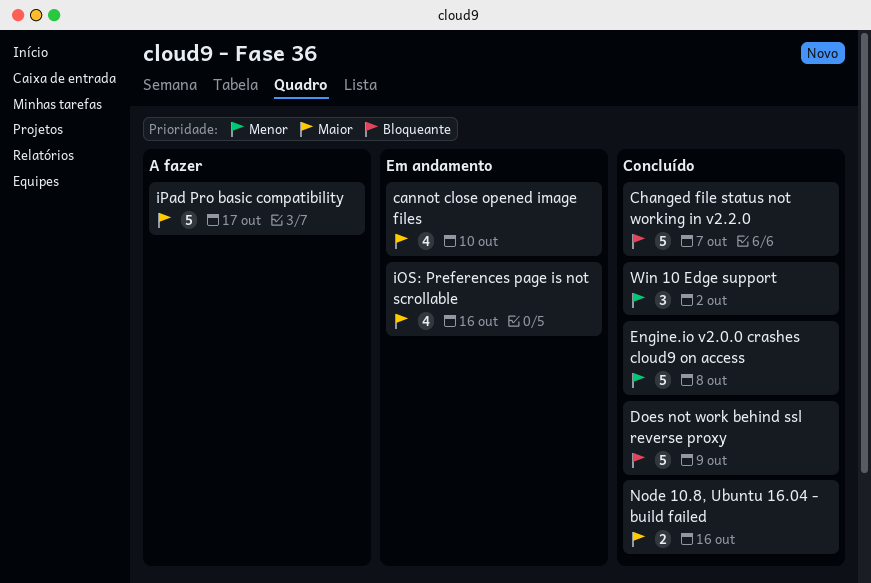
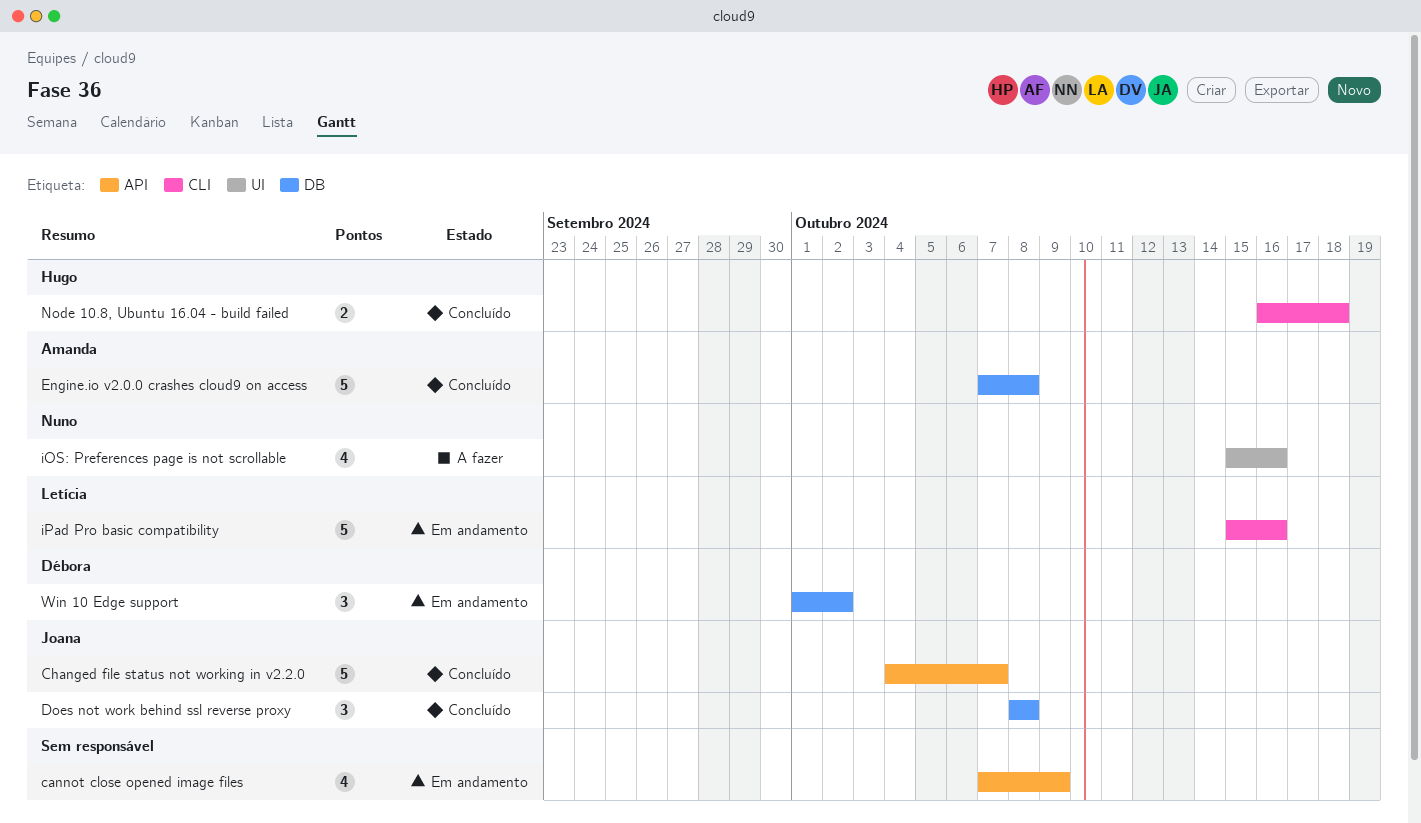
cannot close opened image files, due: Oct 10 -> Oct 9
Does not work behind ssl reverse proxy, estimate: 5 -> 3
Does not work behind ssl reverse proxy, due: Oct 9 -> Oct 8
iOS: Preferences page is not scrollable, status: Em andamento -> A fazer
iPad Pro basic compatibility, status: A fazer -> Em andamento
iPad Pro basic compatibility, due: Oct 17 -> Oct 16
Node 10.8, Ubuntu 16.04 - build failed, due: Oct 16 -> Oct 18
Win 10 Edge support, status: Concluído -> Em andamento

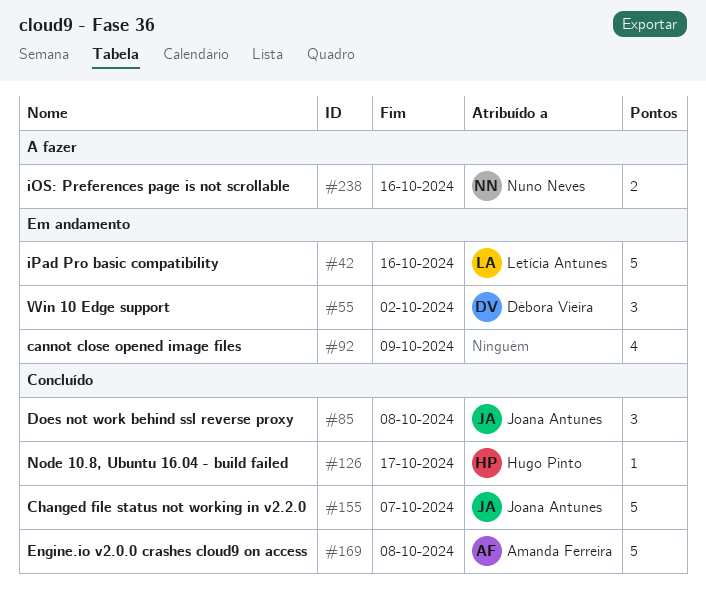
iOS: Preferences page is not scrollable, estimate: 4 -> 2
Node 10.8, Ubuntu 16.04 - build failed, estimate: 2 -> 1
Node 10.8, Ubuntu 16.04 - build failed, due: Oct 18 -> Oct 17

